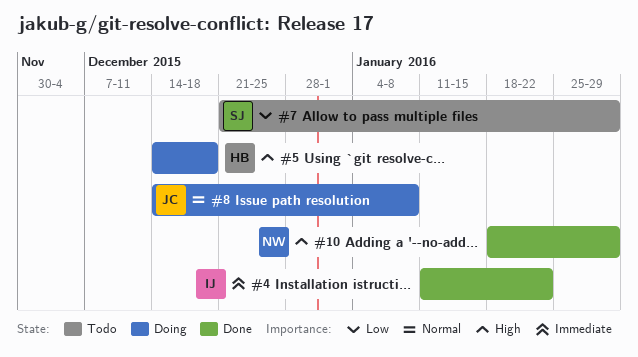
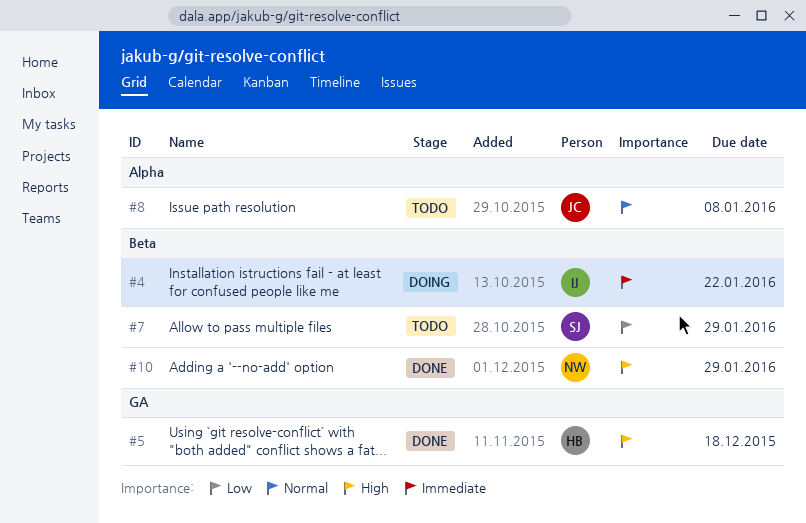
#4, status: Done -> Doing
#5, status: Doing -> Done
#8, status: Doing -> Todo

